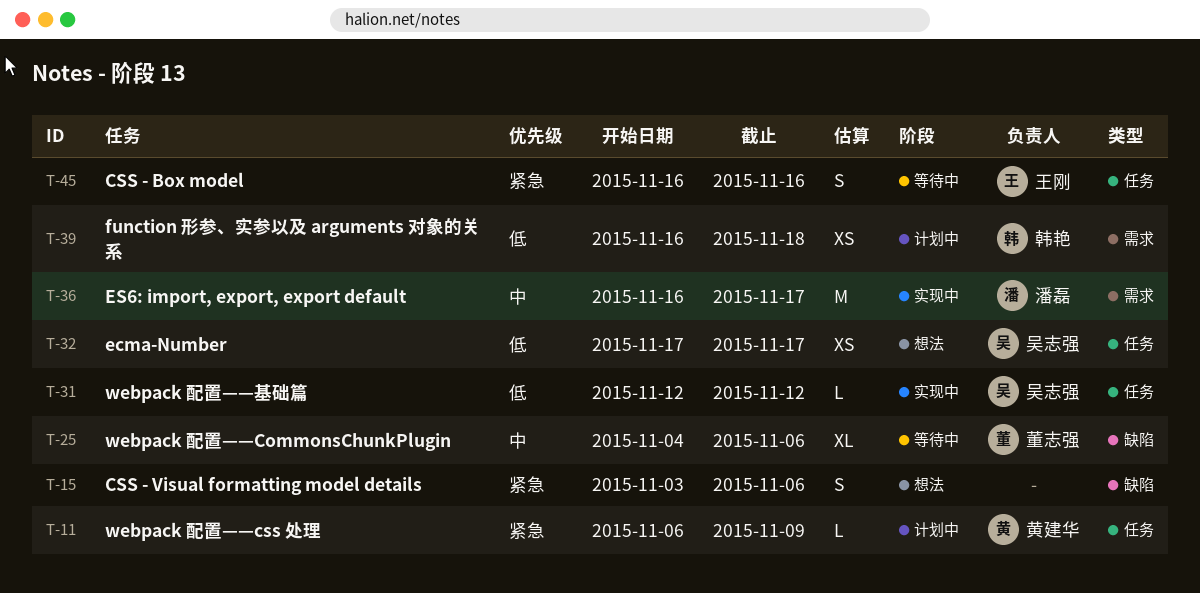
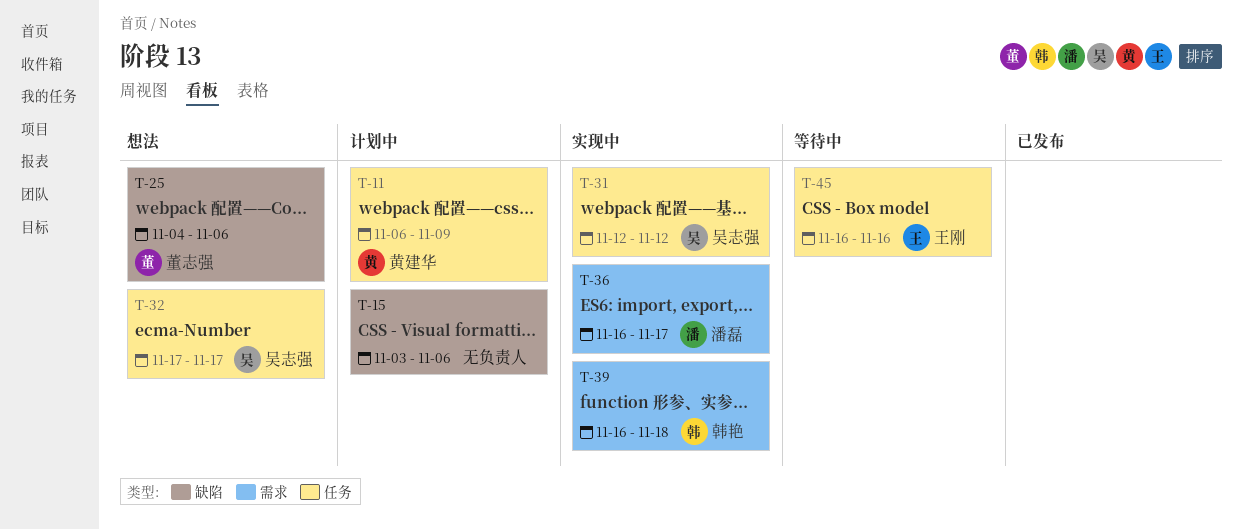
T-15, status: 想法 -> 计划中
T-25, status: 等待中 -> 想法
T-39, status: 计划中 -> 实现中

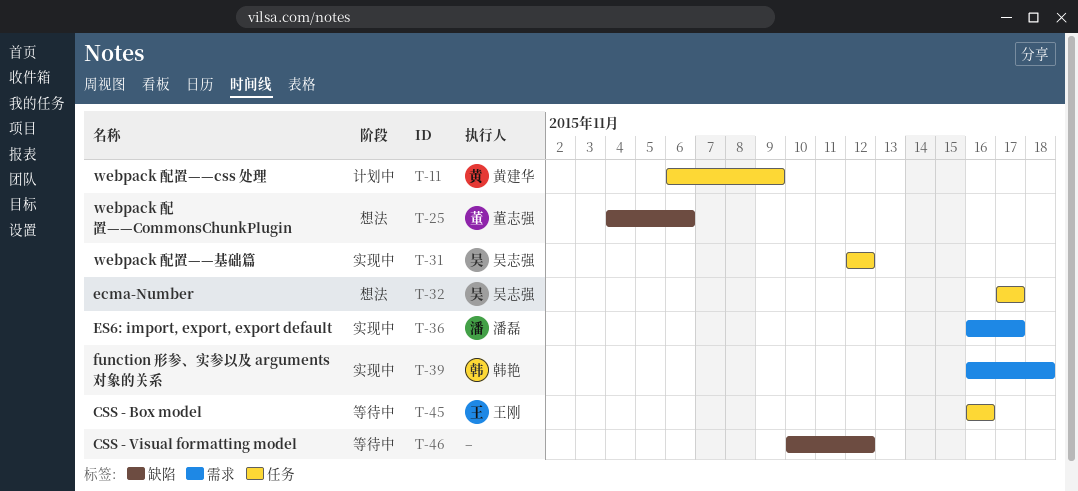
T-15: present -> none
T-46: none -> present

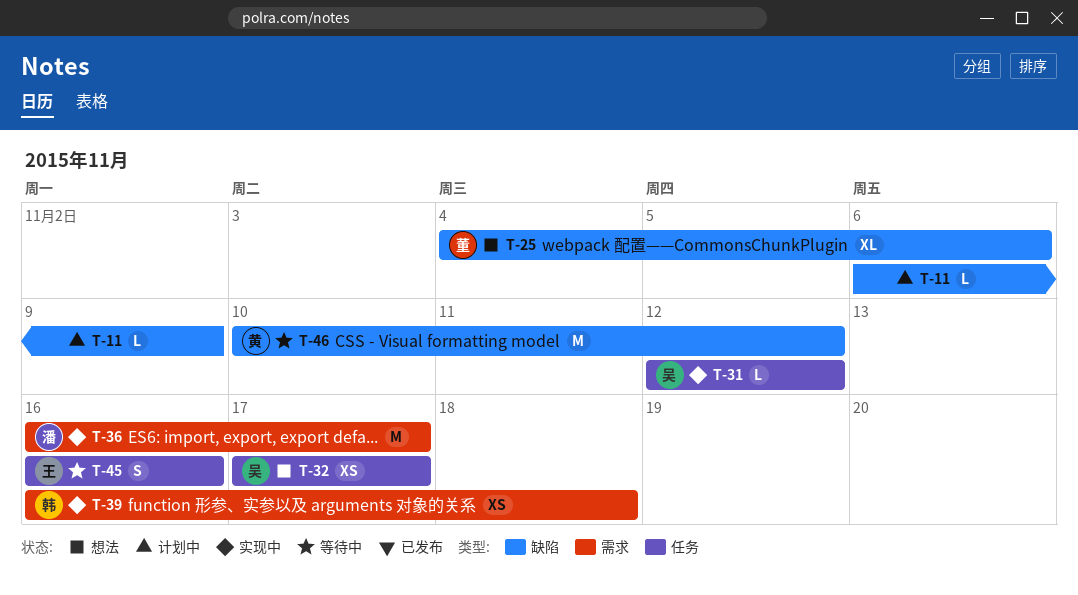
T-11, owner: 黄建华 -> none
T-11, label: 任务 -> 缺陷
T-46, owner: none -> 黄建华

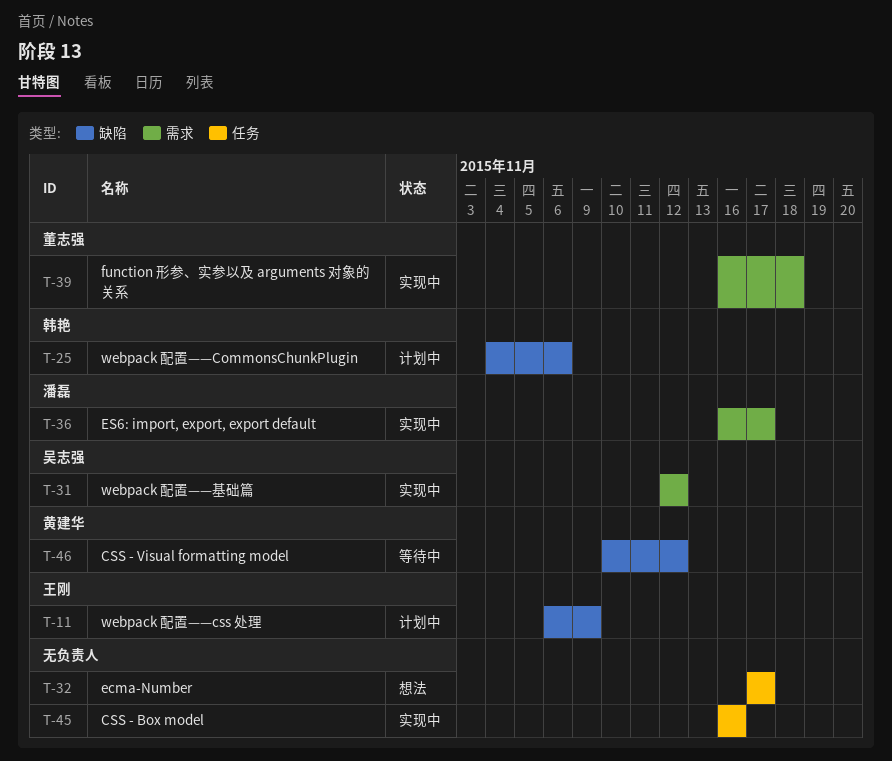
T-11, owner: none -> 王刚
T-25, status: 想法 -> 计划中
T-25, owner: 董志强 -> 韩艳
T-31, label: 任务 -> 需求
T-32, owner: 吴志强 -> none
T-39, owner: 韩艳 -> 董志强
T-45, status: 等待中 -> 实现中
T-45, owner: 王刚 -> none

